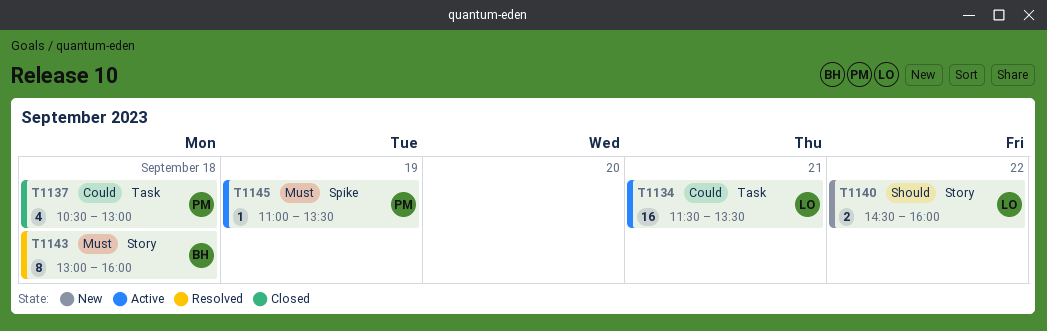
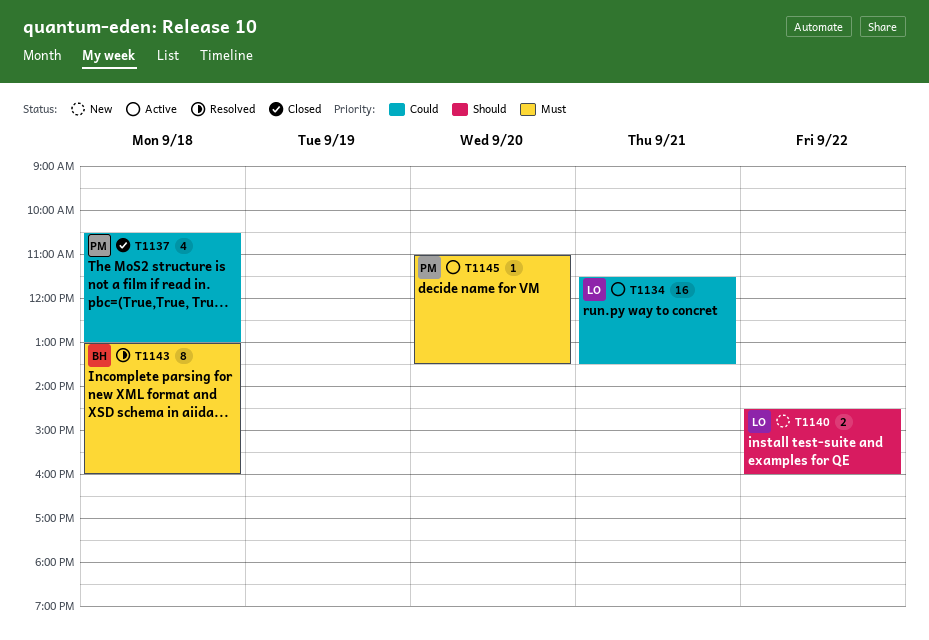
T1145, day: Sep 19 -> Sep 20

